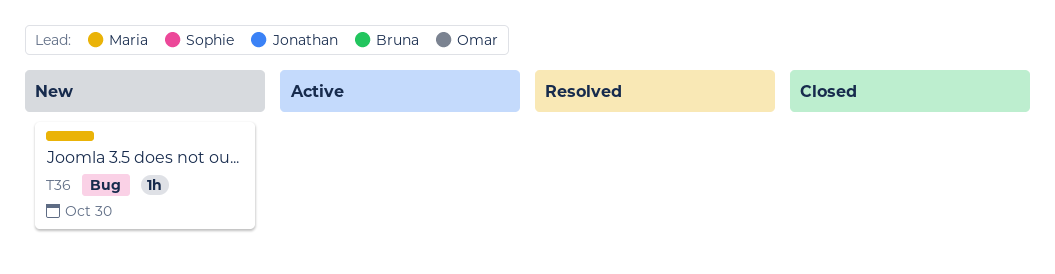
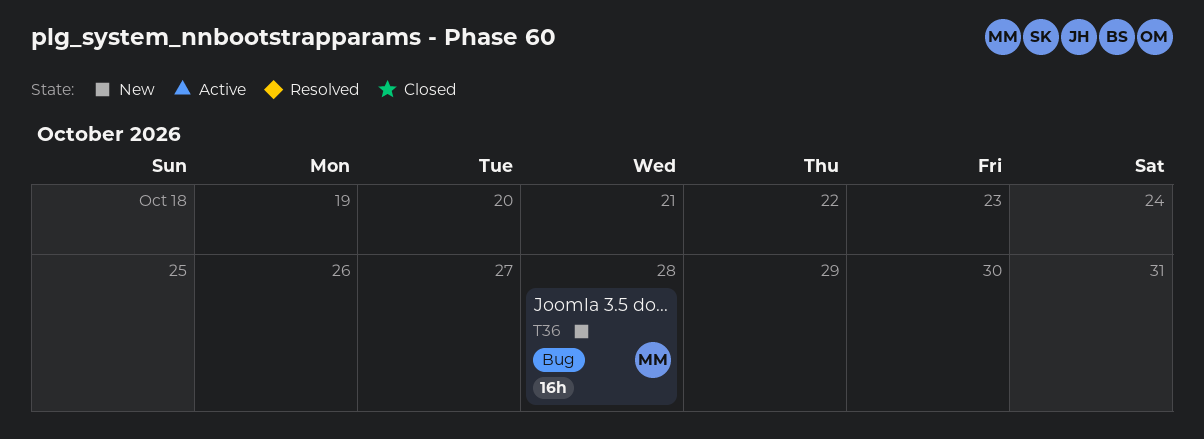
T36, estimate: 1h -> 16h
T36, due: Oct 30 -> Oct 28

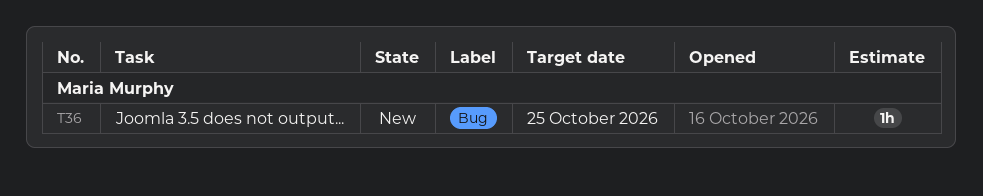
T36, estimate: 16h -> 1h
T36, due: Oct 28 -> Oct 25

